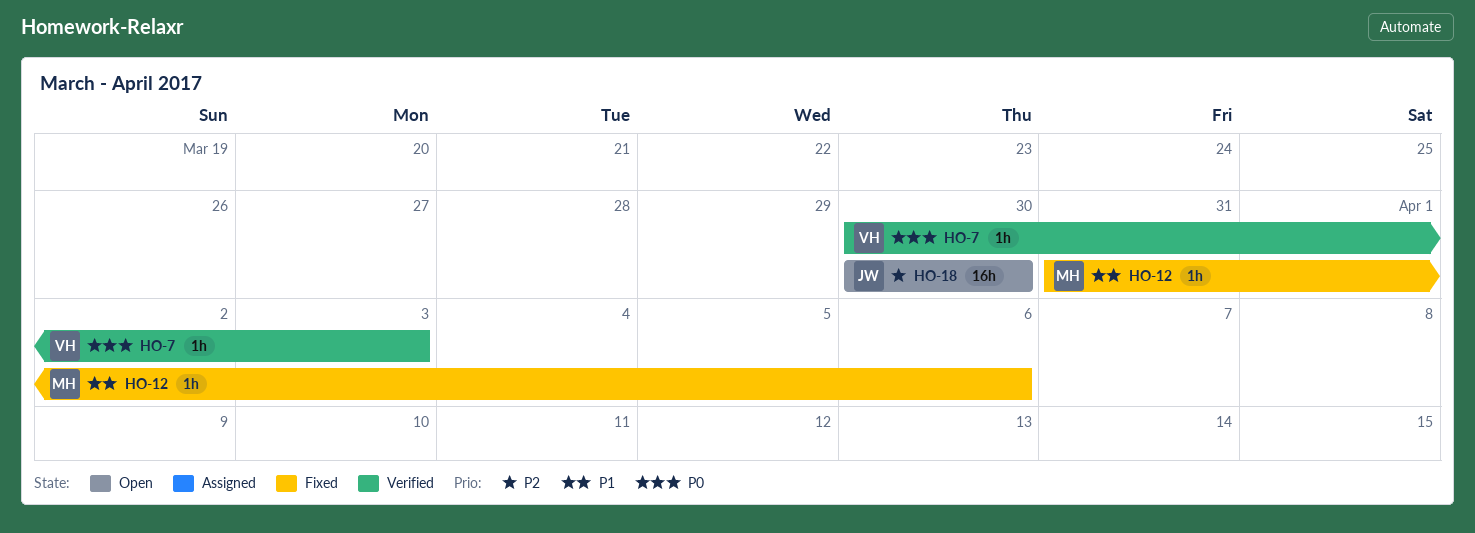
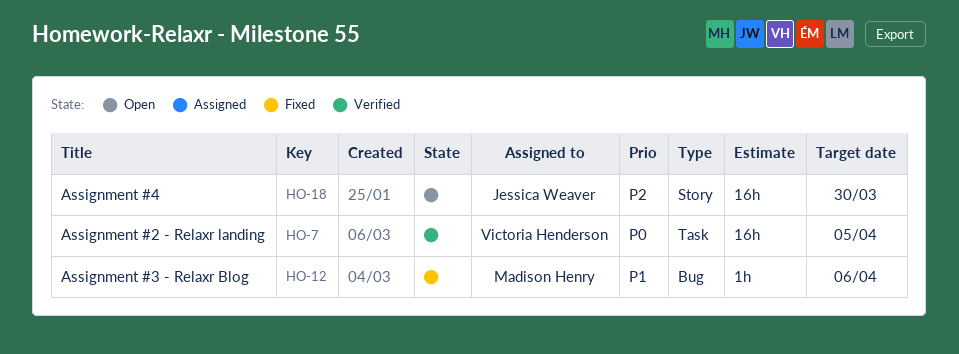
HO-7, estimate: 1h -> 16h
HO-7, due: Apr 3 -> Apr 5

